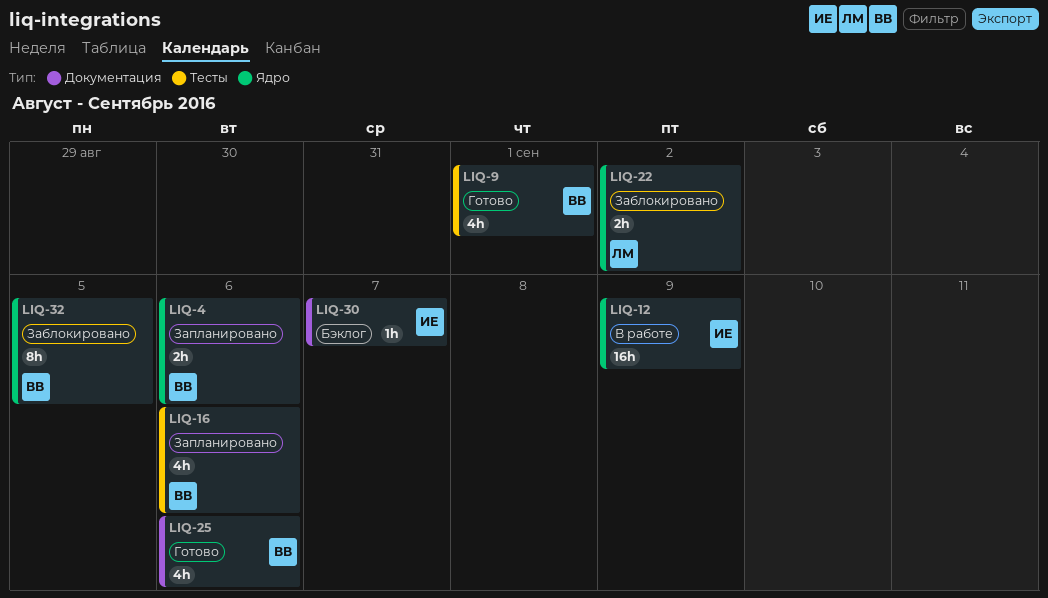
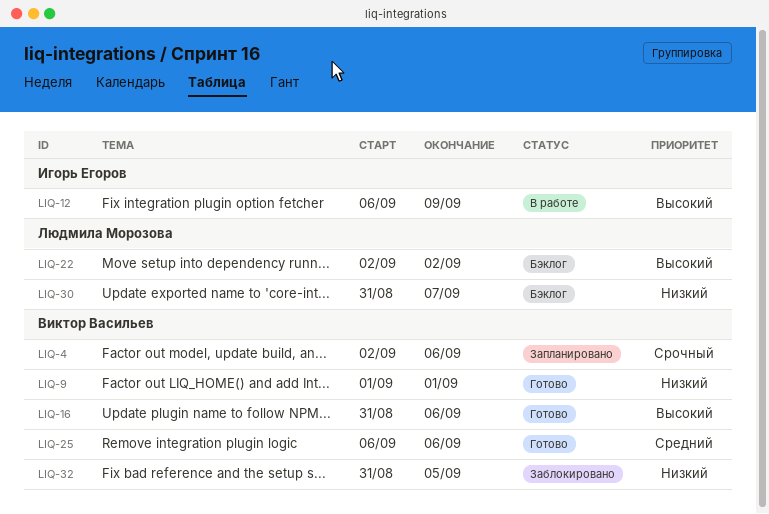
LIQ-16, status: Запланировано -> Готово
LIQ-22, status: Заблокировано -> Бэклог
LIQ-30, owner: Игорь Егоров -> Людмила Морозова

